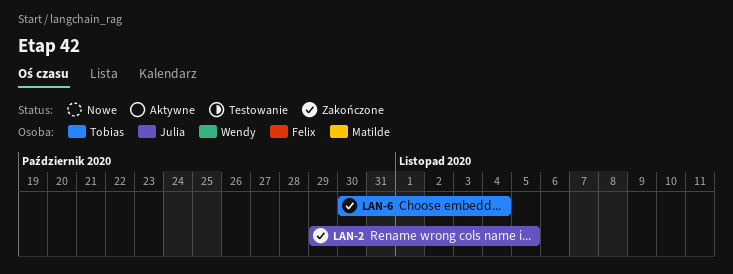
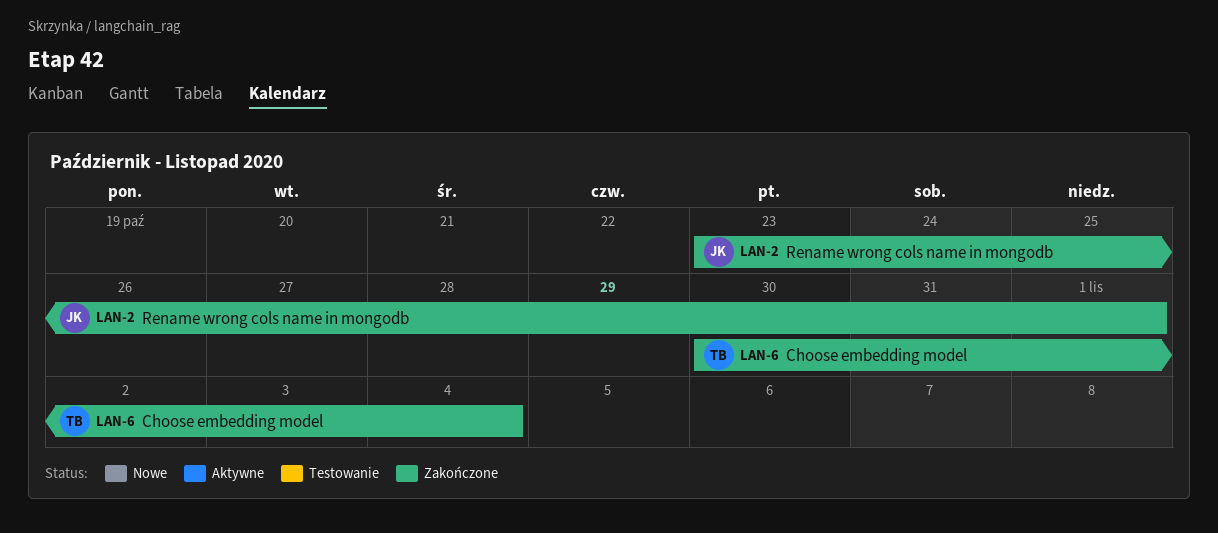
LAN-2, start: Oct 29 -> Oct 23
LAN-2, due: Nov 5 -> Nov 1

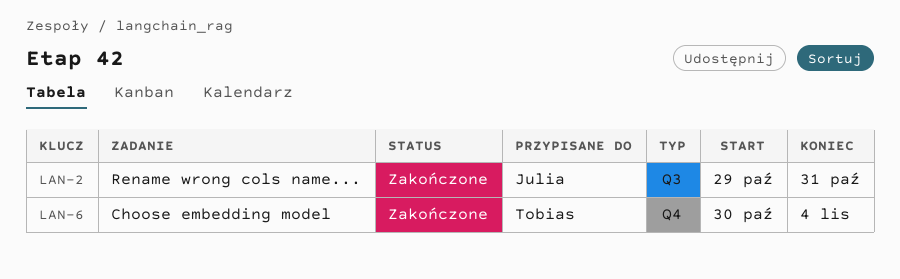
LAN-2, start: Oct 23 -> Oct 29
LAN-2, due: Nov 1 -> Oct 31

